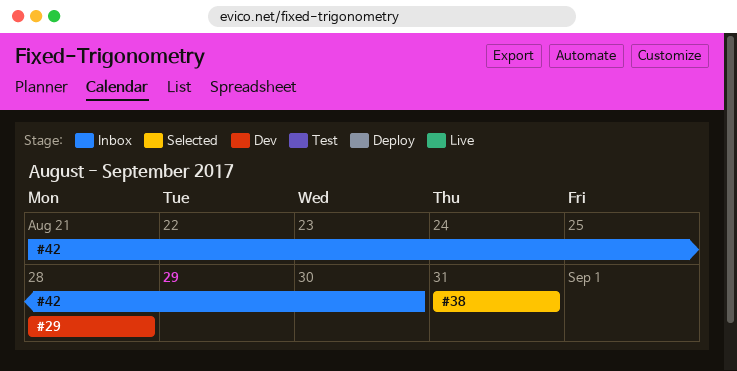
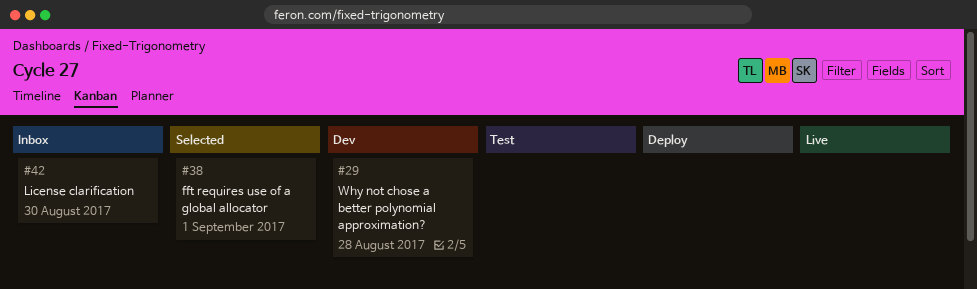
#38, due: Aug 31 -> Sep 1

